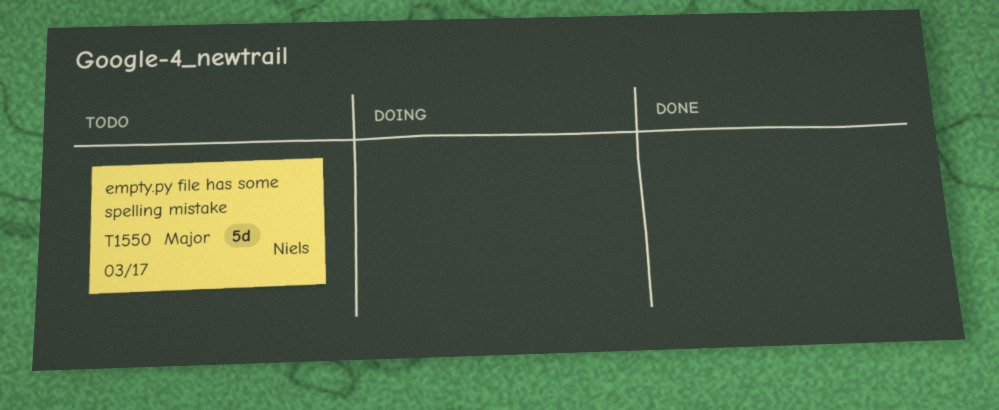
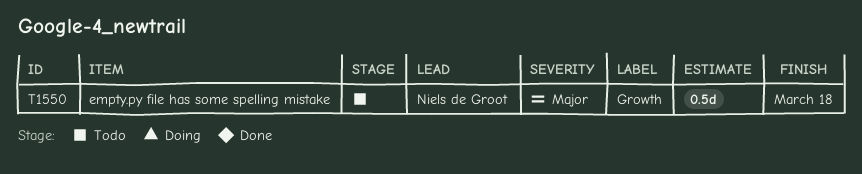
T1550, estimate: 5d -> 0.5d
T1550, due: Mar 17 -> Mar 18

